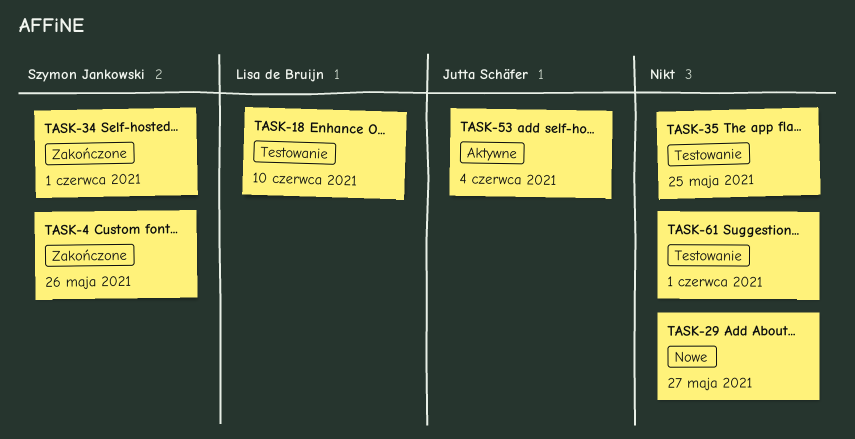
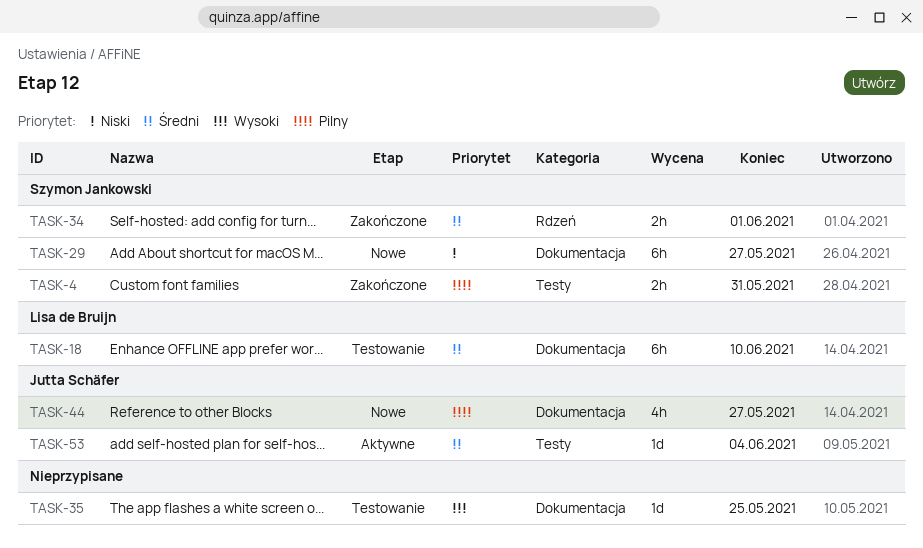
TASK-4, due: May 26 -> May 31
TASK-29, owner: none -> Szymon Jankowski
TASK-44: none -> present
TASK-61: present -> none

